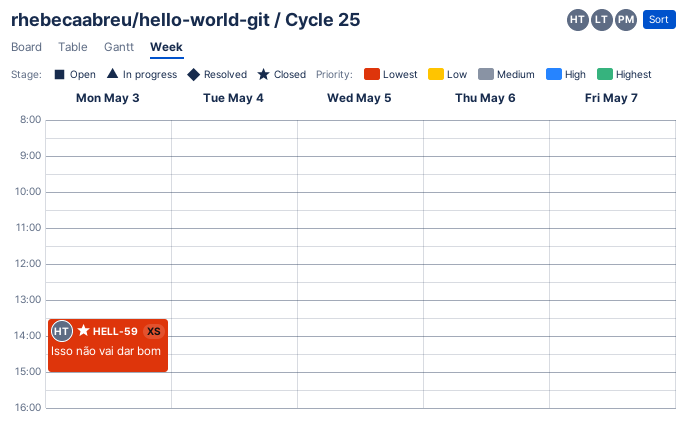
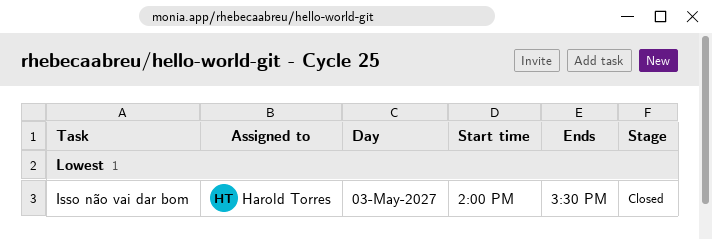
Isso não vai dar bom, begins: 13:30 -> 14:00
Isso não vai dar bom, ends: 15:00 -> 15:30

